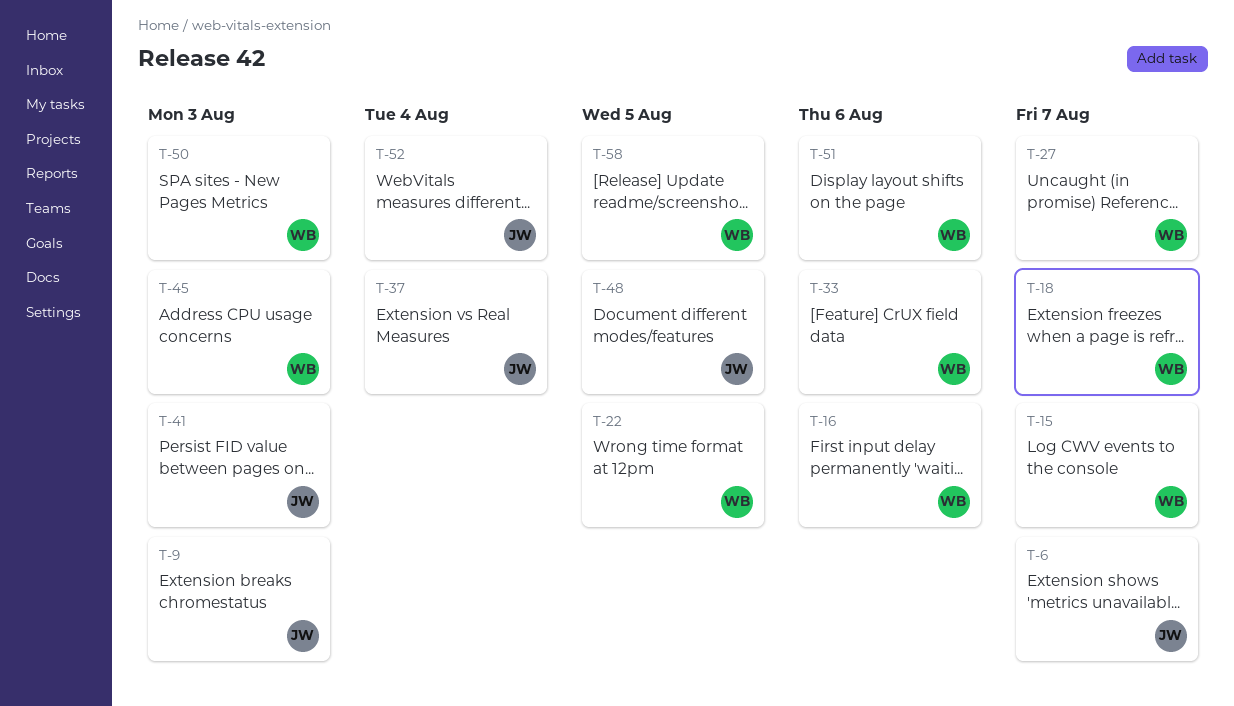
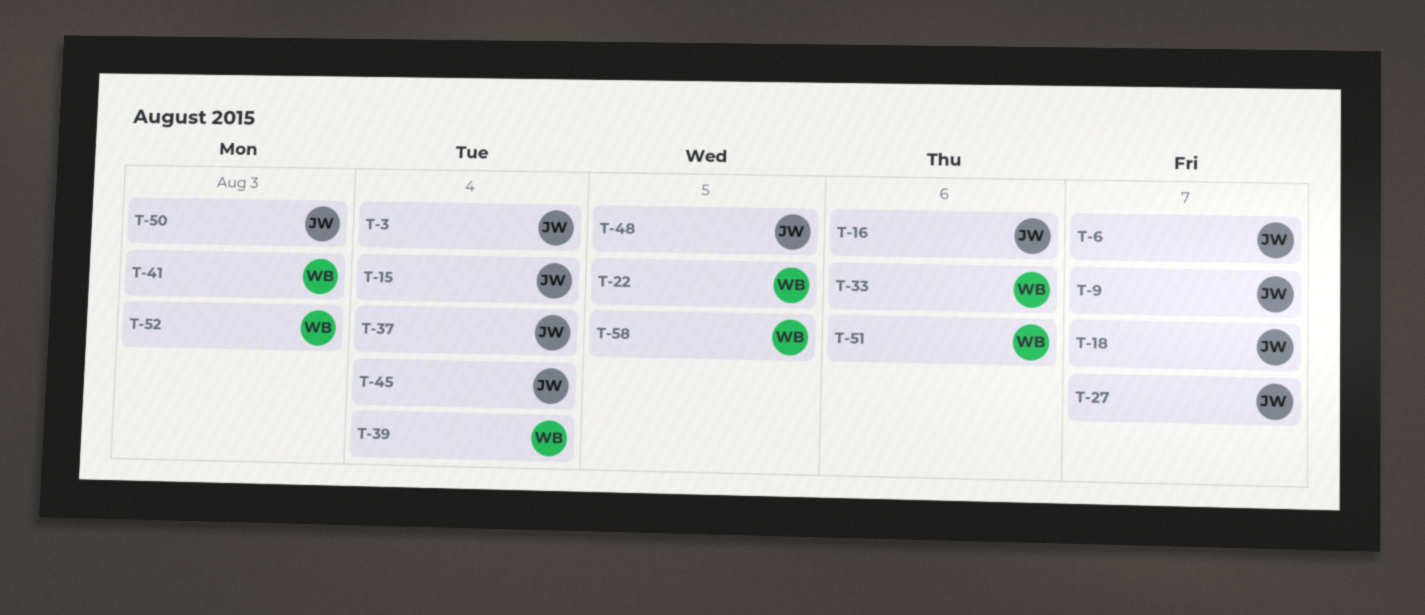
T-3: none -> present
T-9, due: Aug 3 -> Aug 7
T-15, owner: WB -> JW
T-15, due: Aug 7 -> Aug 4
T-16, owner: WB -> JW
T-18, owner: WB -> JW
T-27, owner: WB -> JW
T-39: none -> present
T-41, owner: JW -> WB
T-45, owner: WB -> JW
T-45, due: Aug 3 -> Aug 4
T-50, owner: WB -> JW
T-52, owner: JW -> WB
T-52, due: Aug 4 -> Aug 3

